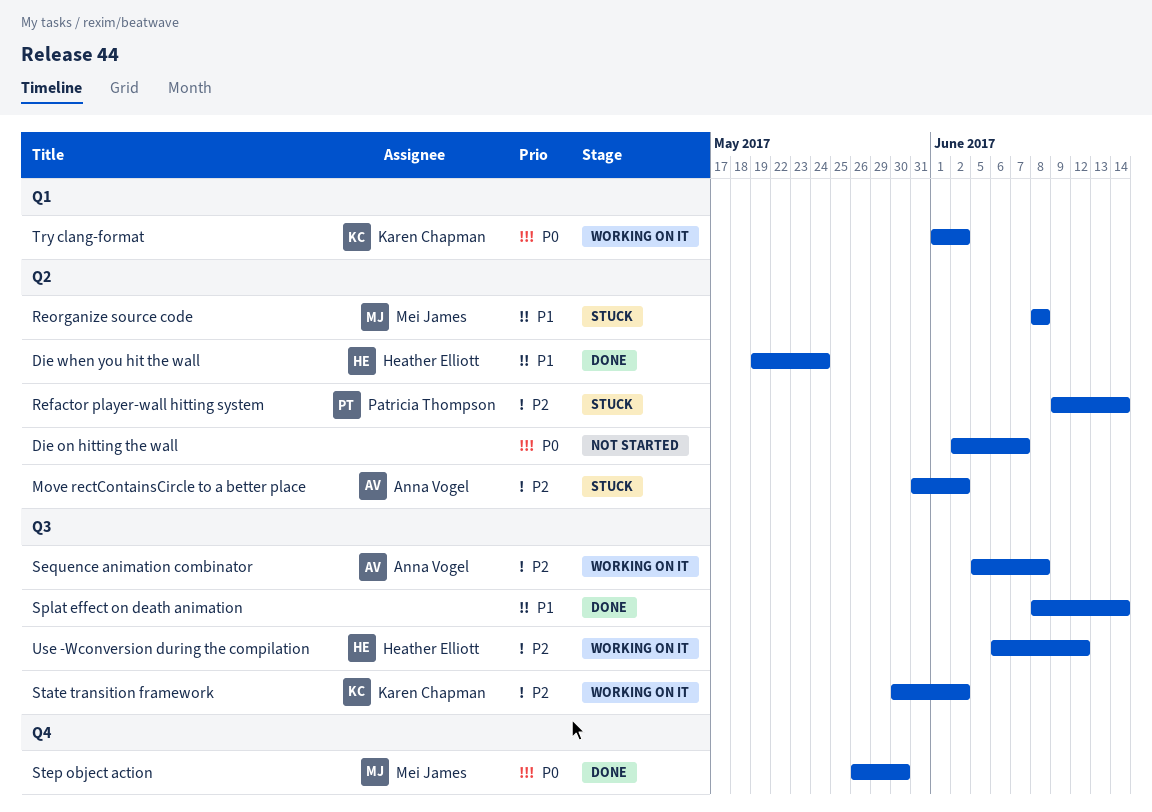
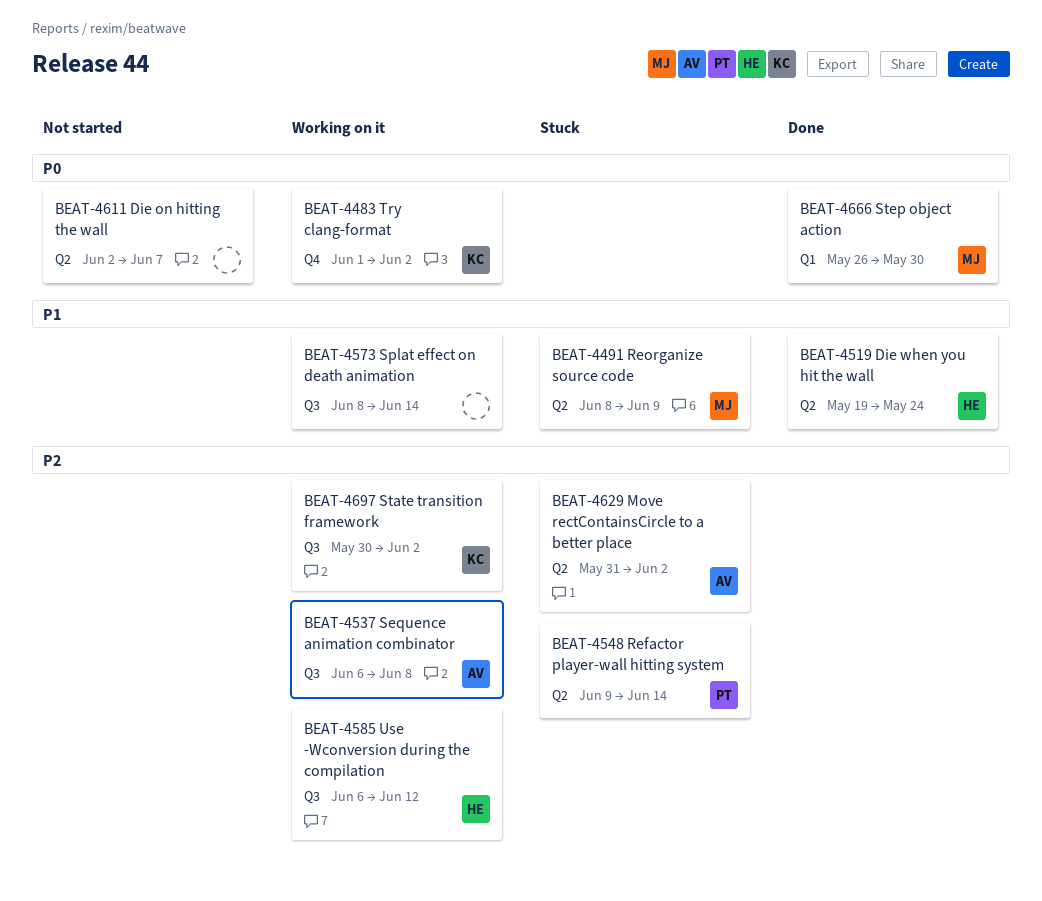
Reorganize source code, due: Jun 8 -> Jun 9
Sequence animation combinator, start: Jun 5 -> Jun 6
Splat effect on death animation, status: Done -> Working on it
Step object action, label: Q4 -> Q1
Try clang-format, label: Q1 -> Q4

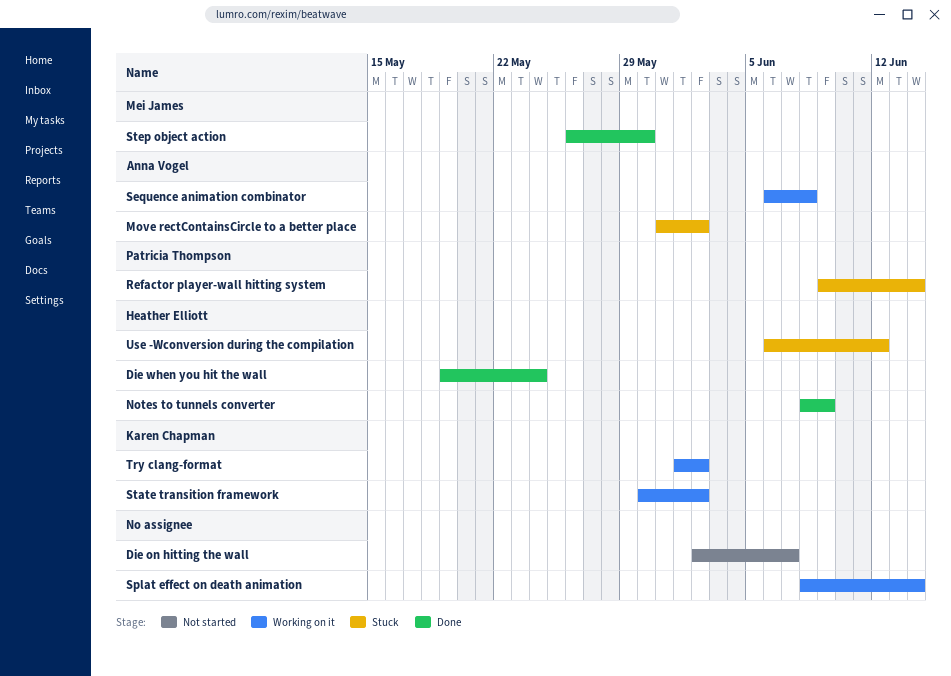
Notes to tunnels converter: none -> present
Reorganize source code: present -> none
Use -Wconversion during the compilation, status: Working on it -> Stuck

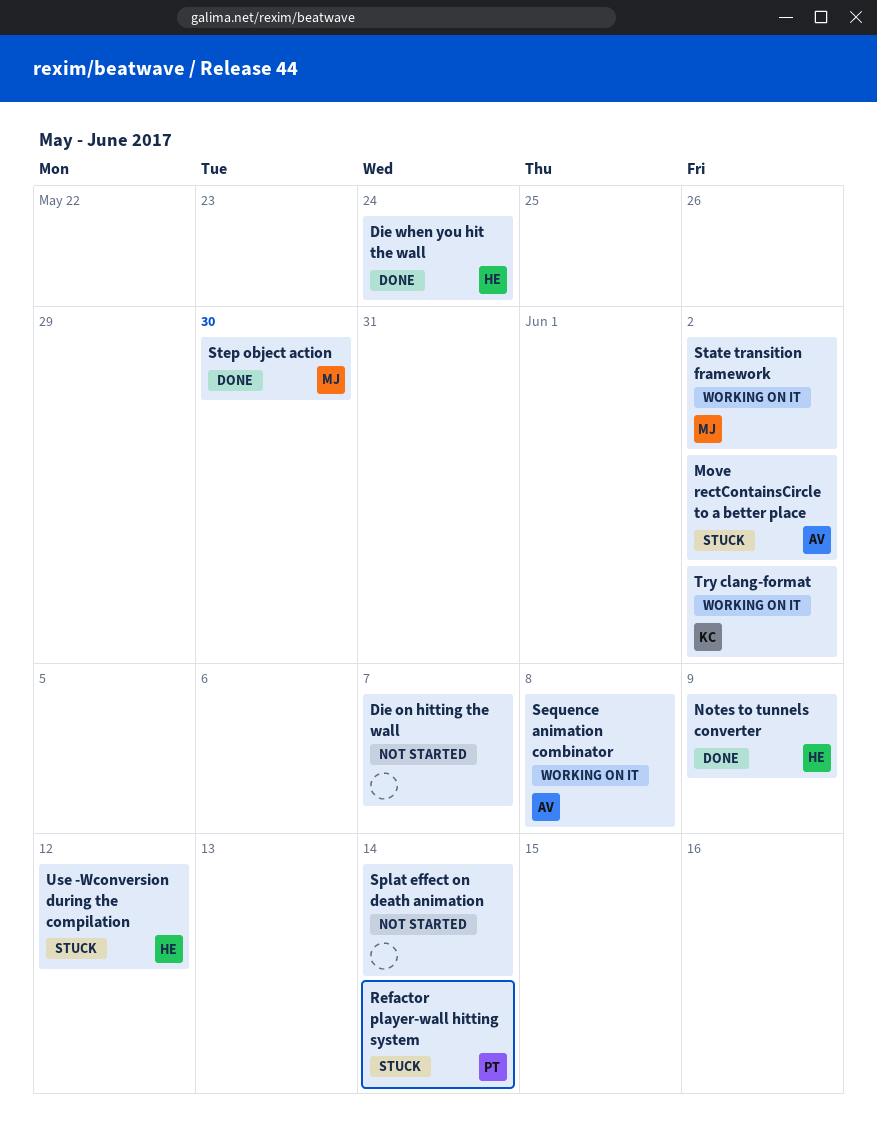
Splat effect on death animation, status: Working on it -> Not started
State transition framework, owner: Karen Chapman -> Mei James

